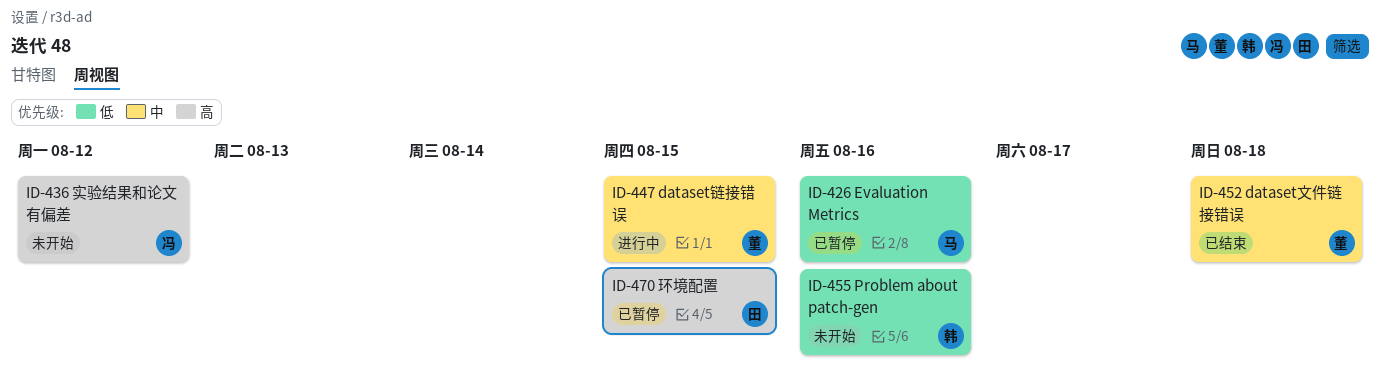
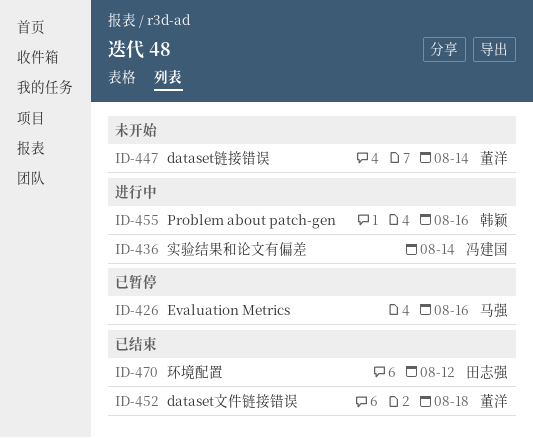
ID-436, status: 未开始 -> 进行中
ID-436, due: Aug 12 -> Aug 14
ID-447, status: 进行中 -> 未开始
ID-447, due: Aug 15 -> Aug 14
ID-455, status: 未开始 -> 进行中
ID-470, status: 已暂停 -> 已结束
ID-470, due: Aug 15 -> Aug 12

